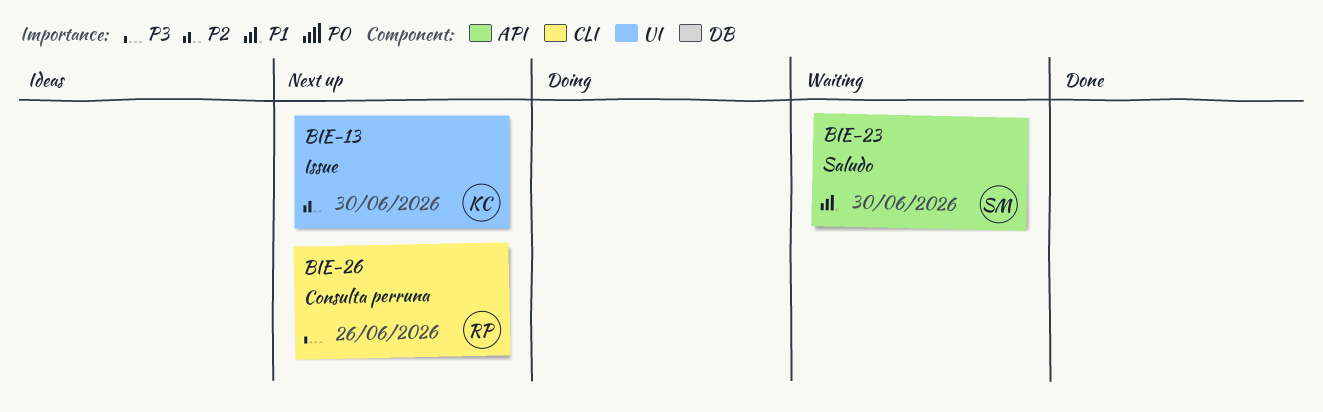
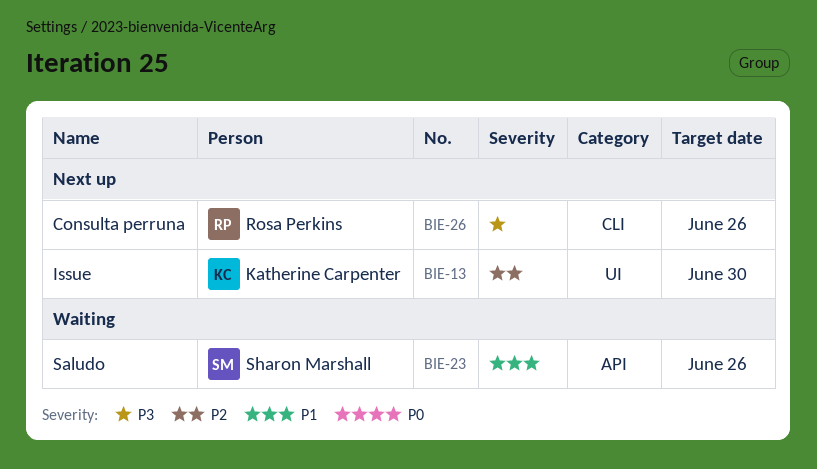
BIE-23, due: Jun 30 -> Jun 26

